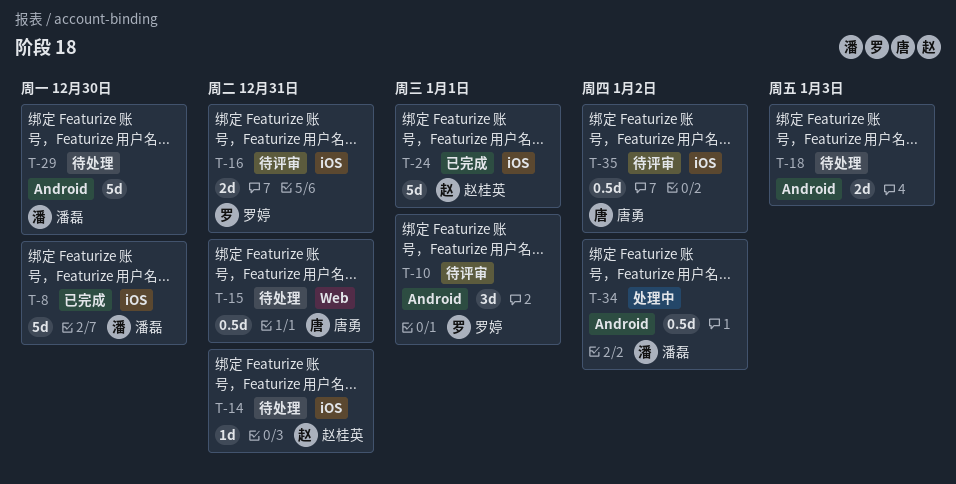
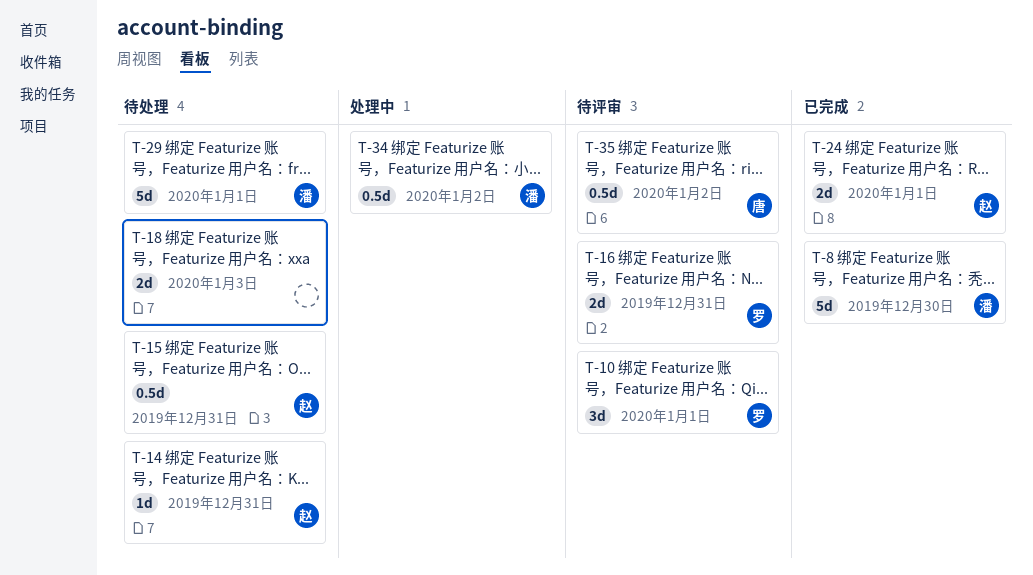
T-15, owner: 唐勇 -> 赵桂英
T-24, estimate: 5d -> 2d
T-29, due: Dec 30 -> Jan 1

